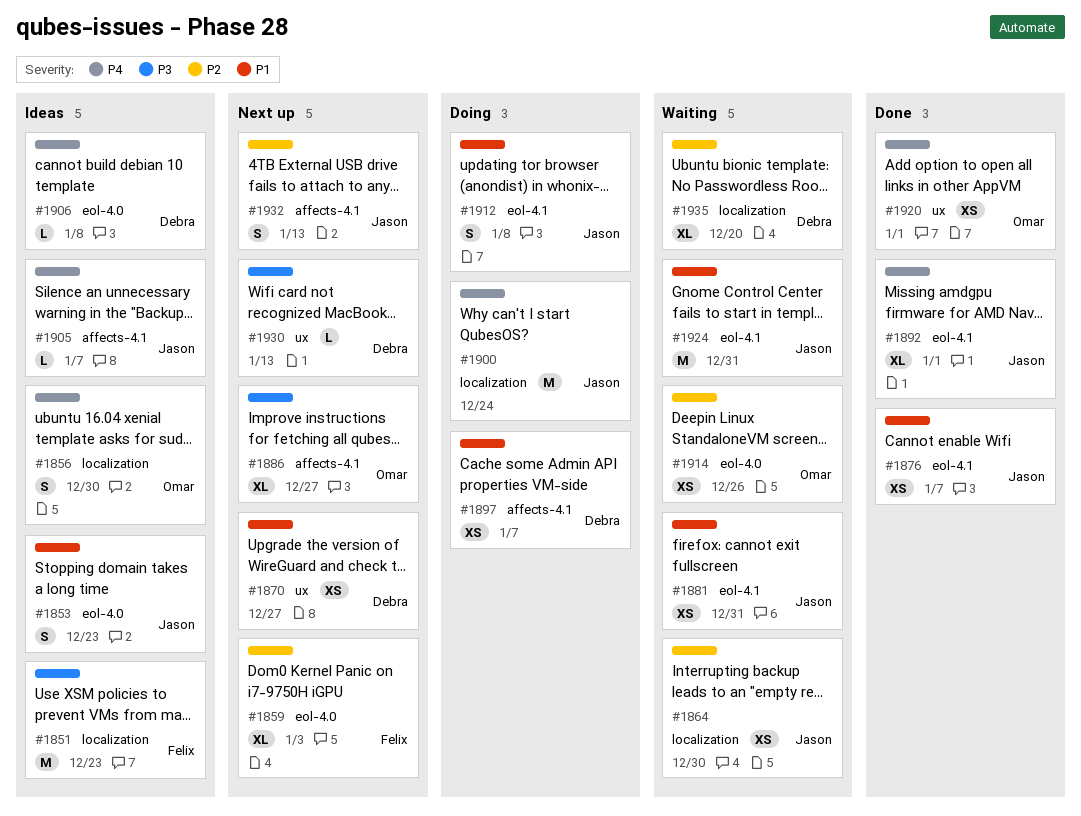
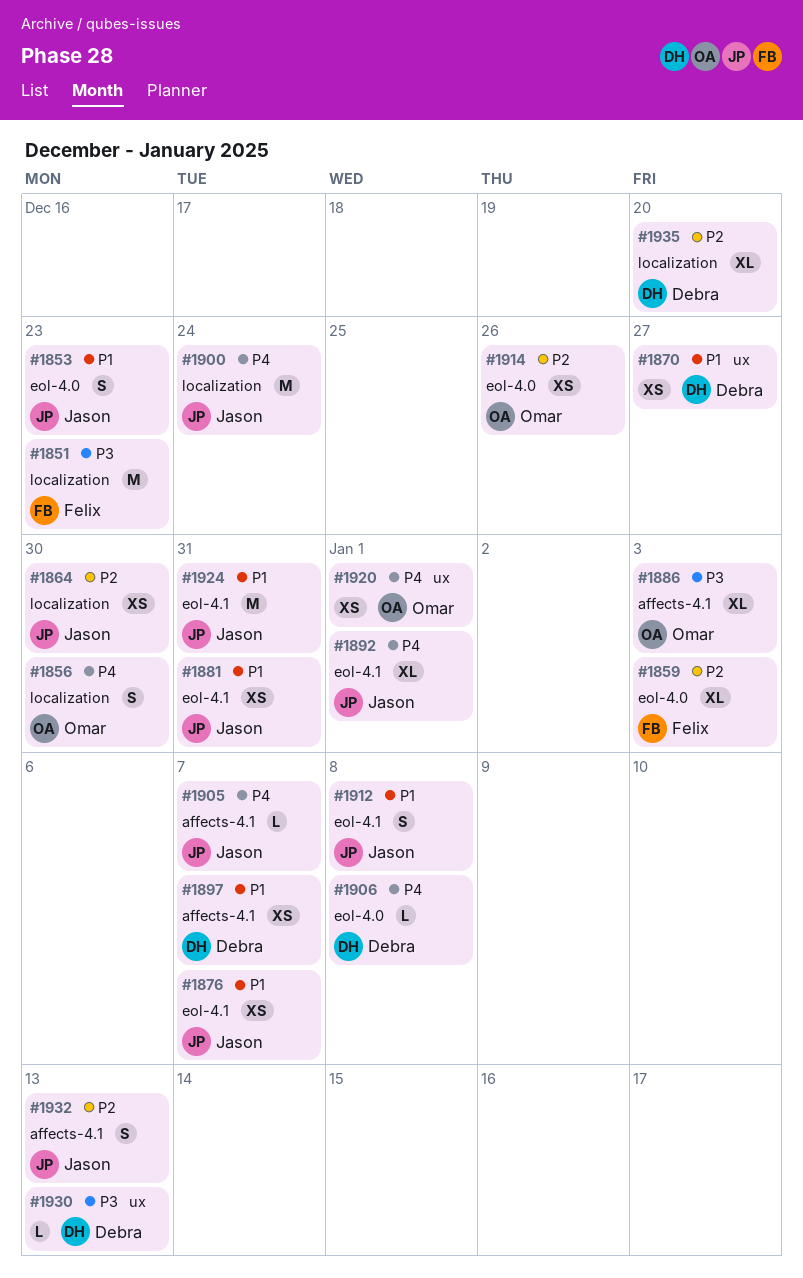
#1886, due: Dec 27 -> Jan 3

